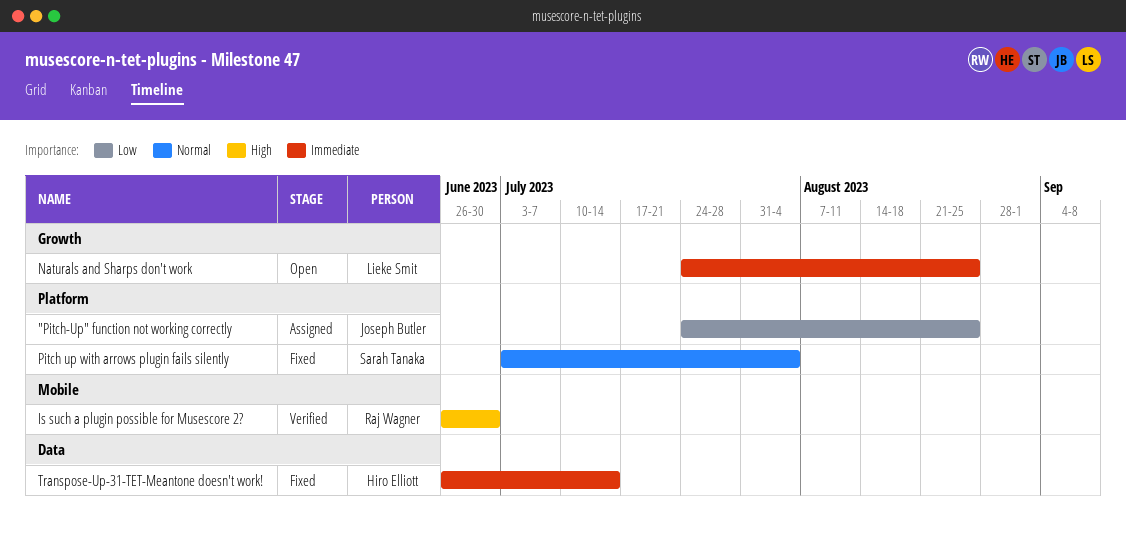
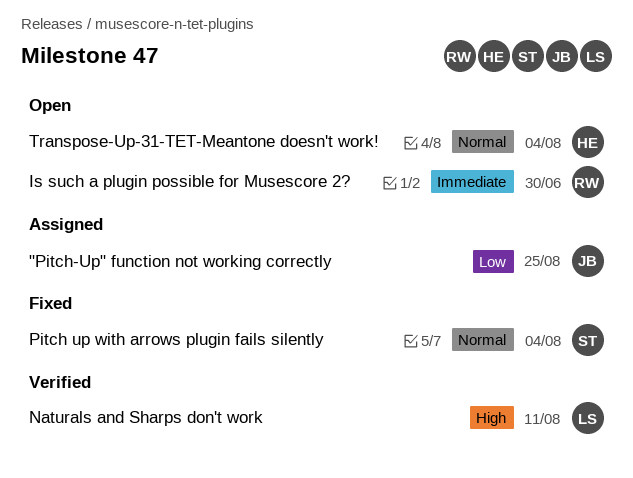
Is such a plugin possible for Musescore 2?, status: Verified -> Open
Is such a plugin possible for Musescore 2?, priority: High -> Immediate
Naturals and Sharps don't work, status: Open -> Verified
Naturals and Sharps don't work, priority: Immediate -> High
Naturals and Sharps don't work, due: Aug 25 -> Aug 11
Transpose-Up-31-TET-Meantone doesn't work!, status: Fixed -> Open
Transpose-Up-31-TET-Meantone doesn't work!, priority: Immediate -> Normal
Transpose-Up-31-TET-Meantone doesn't work!, due: Jul 14 -> Aug 4

